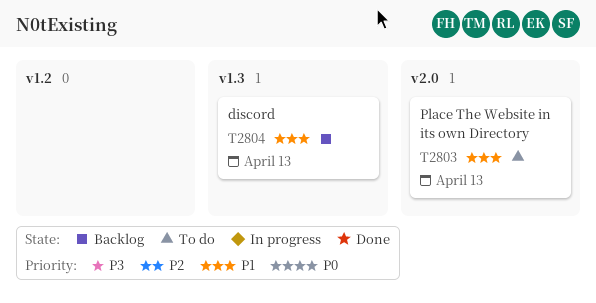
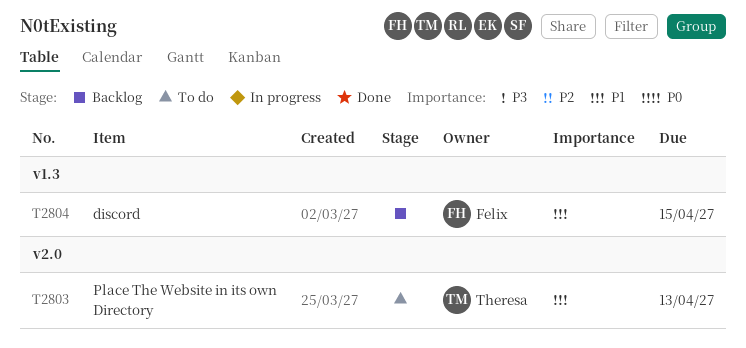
T2804, due: Apr 13 -> Apr 15

